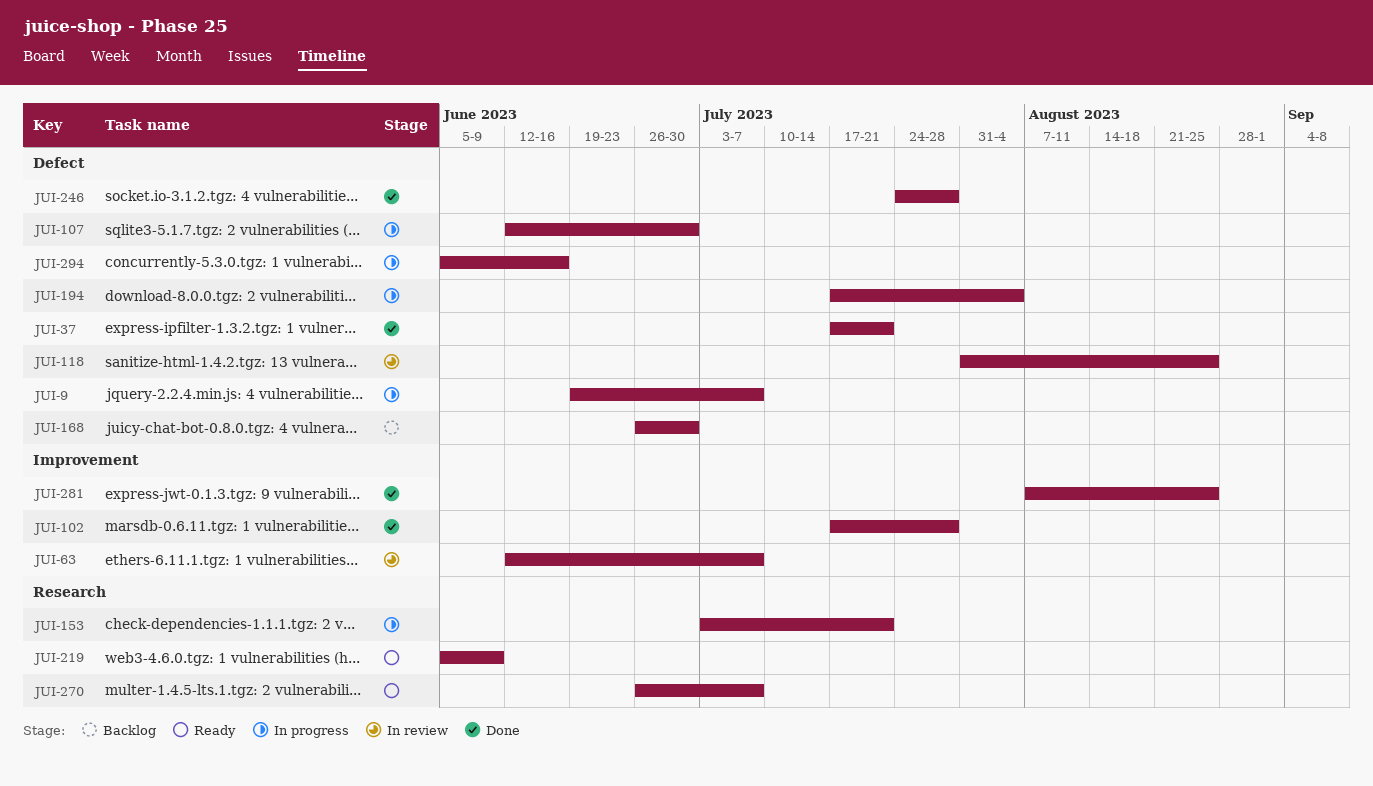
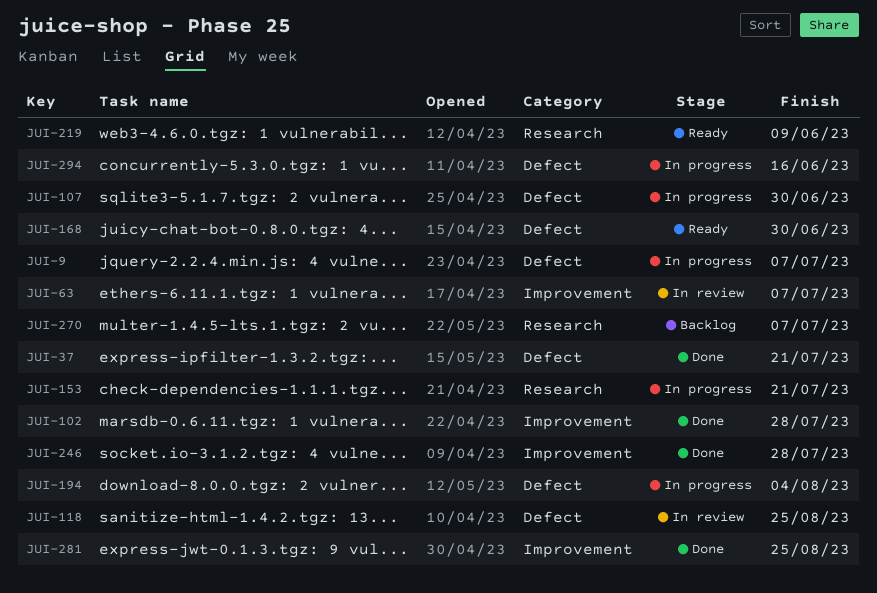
JUI-168, status: Backlog -> Ready
JUI-246, label: Defect -> Improvement
JUI-270, status: Ready -> Backlog

